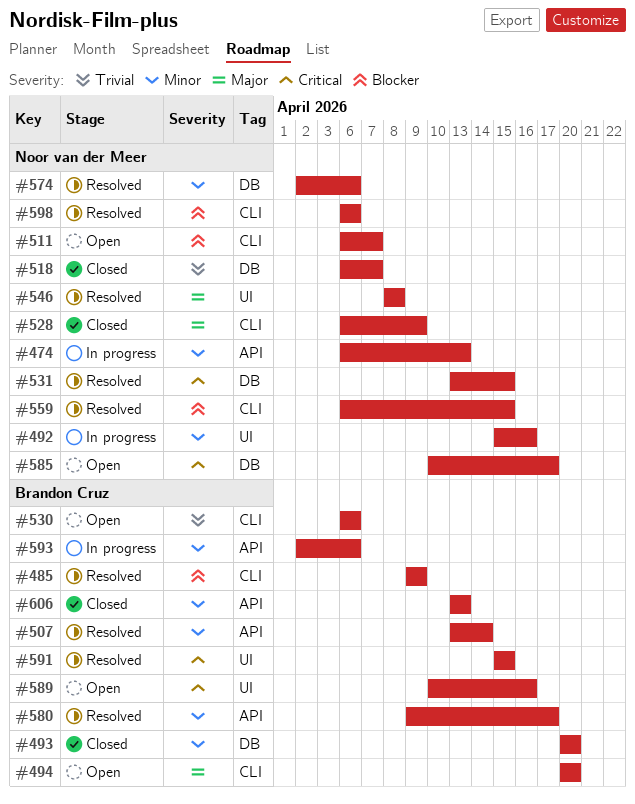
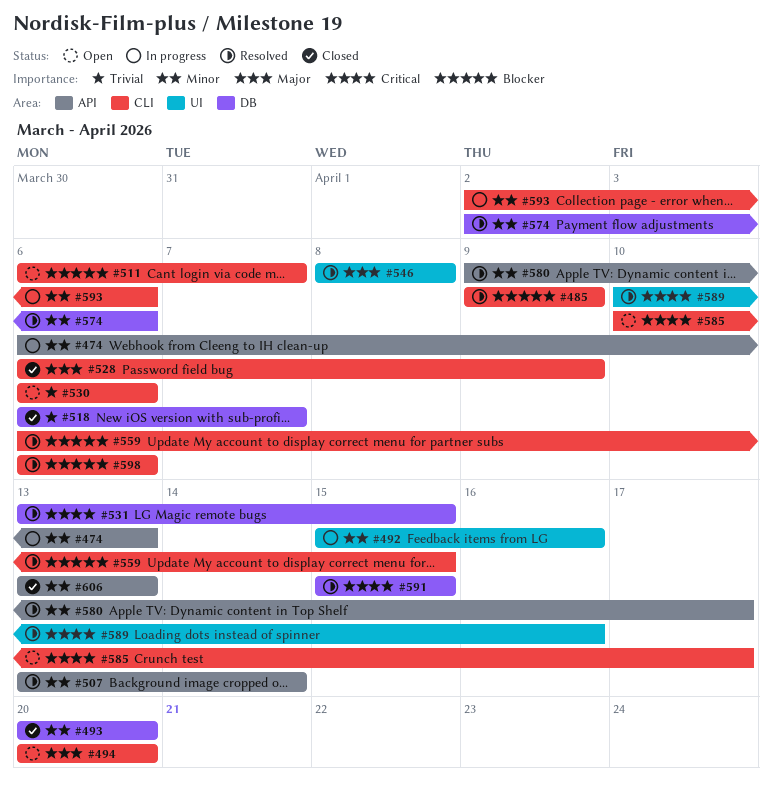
#585, label: DB -> CLI
#589, status: Open -> Resolved
#591, label: UI -> DB
#593, label: API -> CLI

